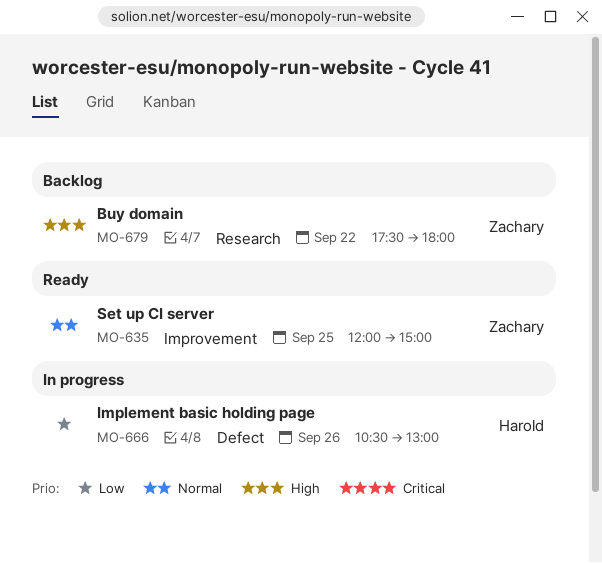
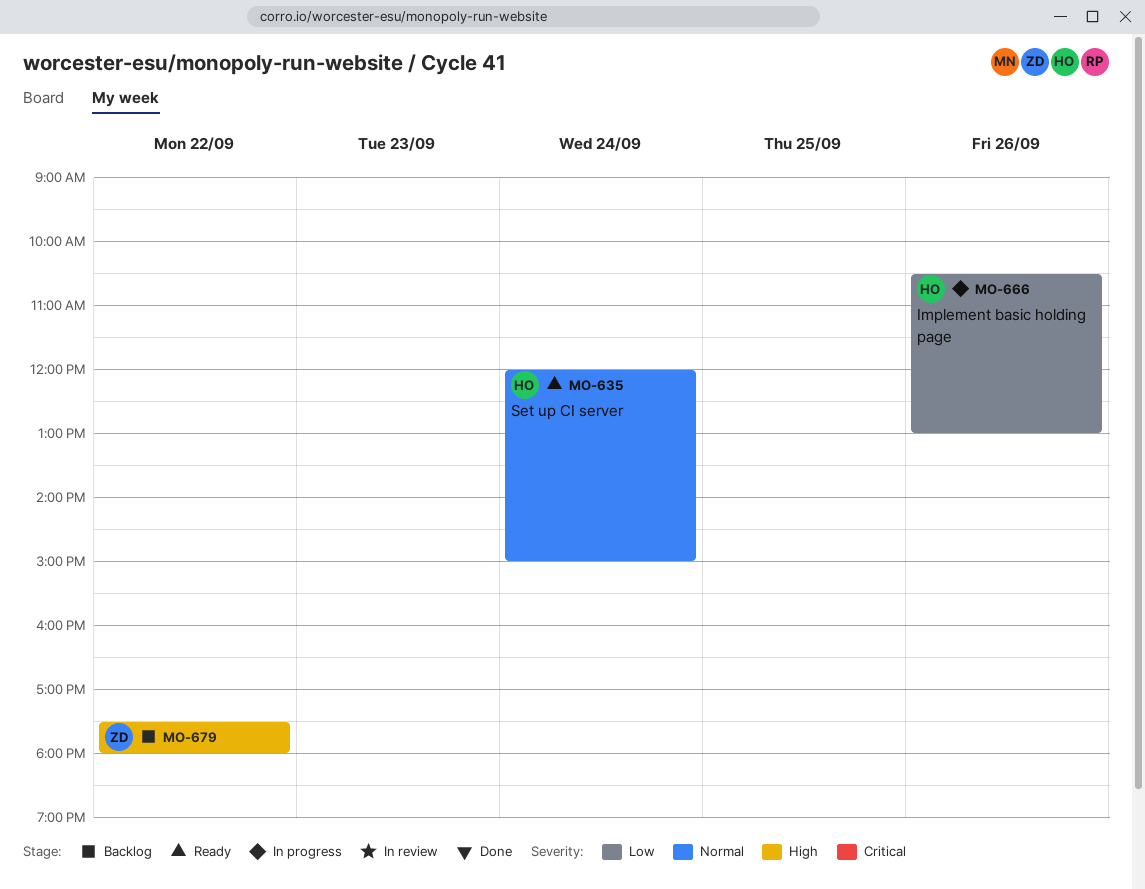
MO-635, owner: Zachary -> Harold
MO-635, day: Sep 25 -> Sep 24

